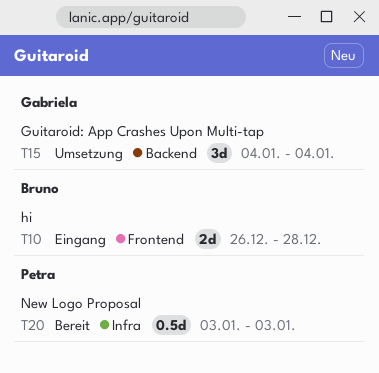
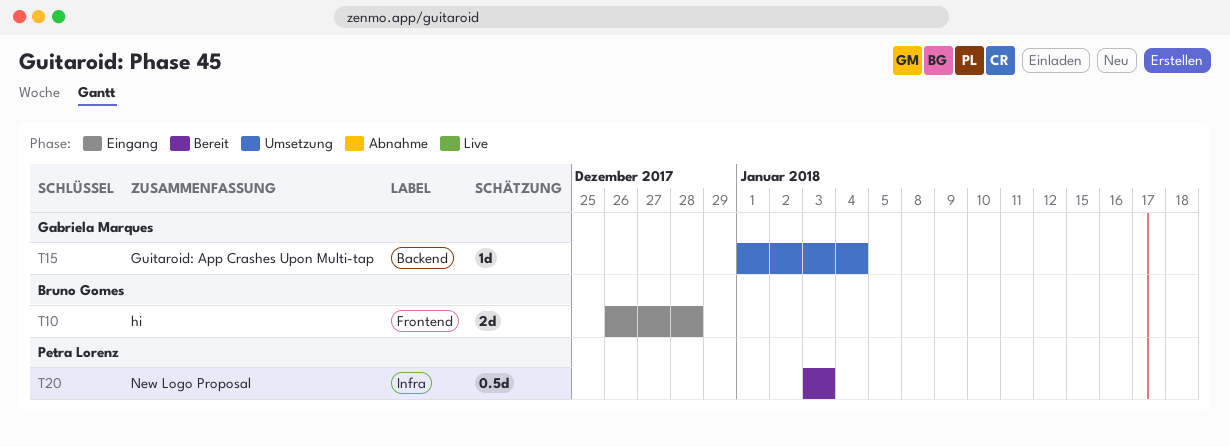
T15, estimate: 3d -> 1d
T15, start: Jan 4 -> Jan 1

